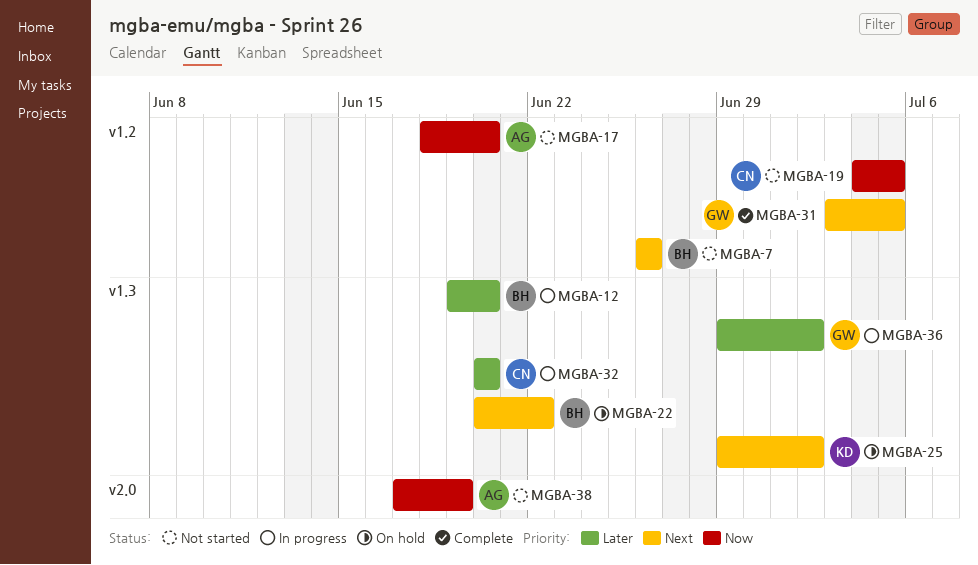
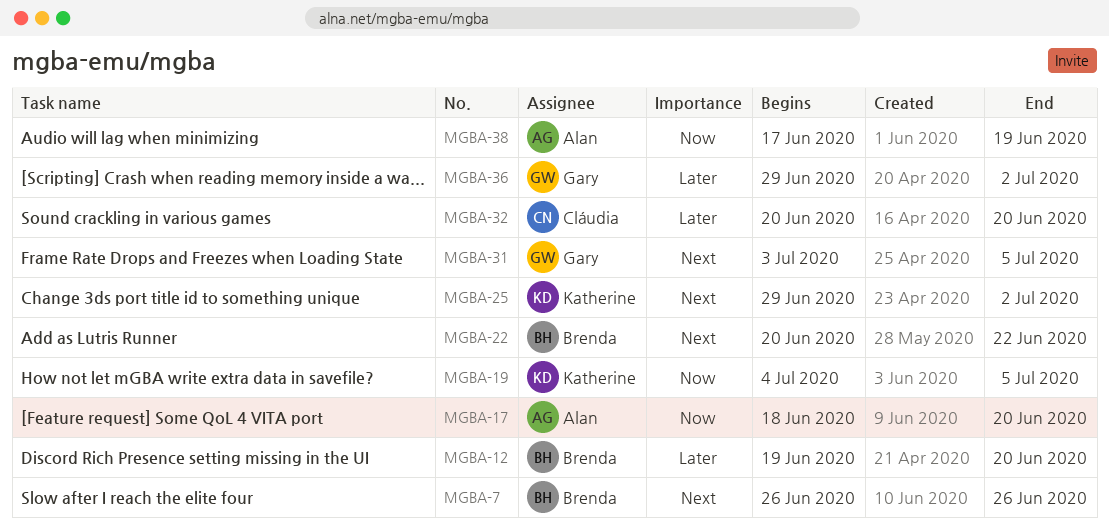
MGBA-19, owner: Cláudia -> Katherine

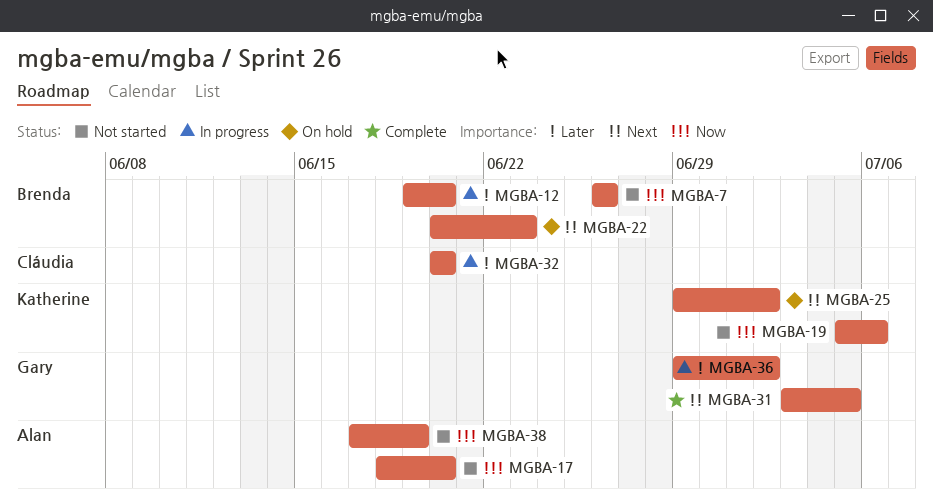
MGBA-7, priority: Next -> Now
MGBA-19, start: Jul 4 -> Jul 5
MGBA-19, due: Jul 5 -> Jul 6
MGBA-22, due: Jun 22 -> Jun 23

